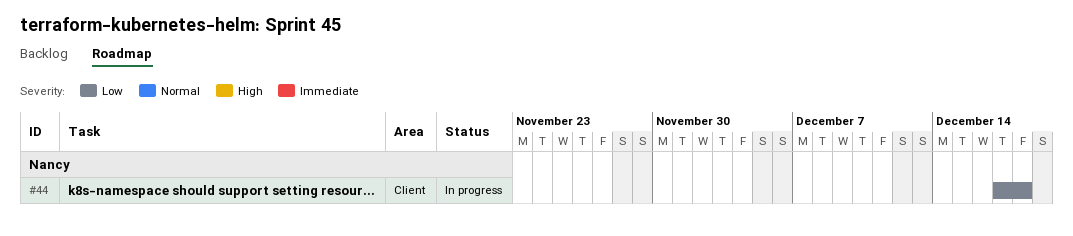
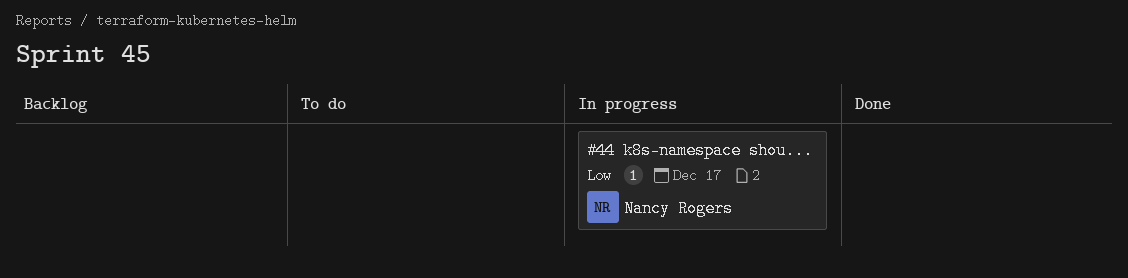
#44, due: Dec 18 -> Dec 17

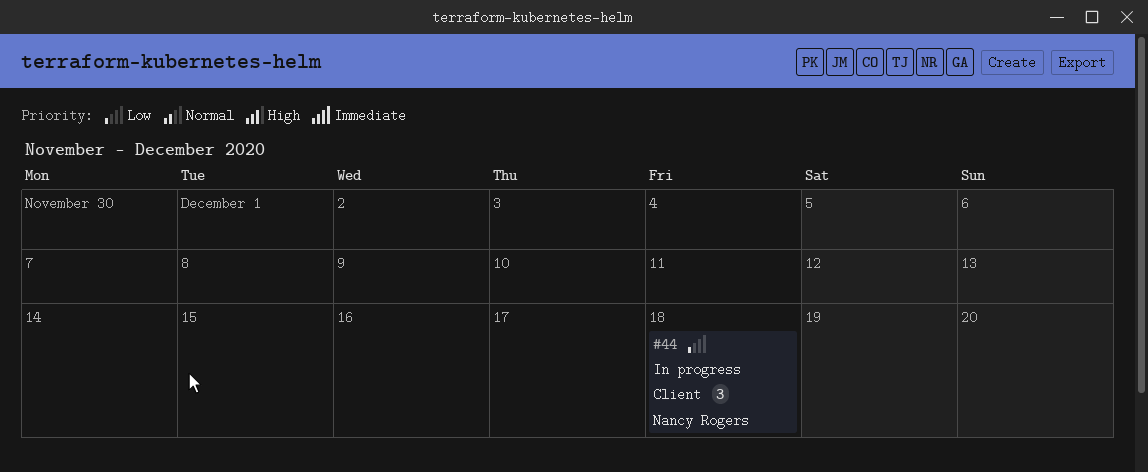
#44, estimate: 1 -> 3
#44, due: Dec 17 -> Dec 18

